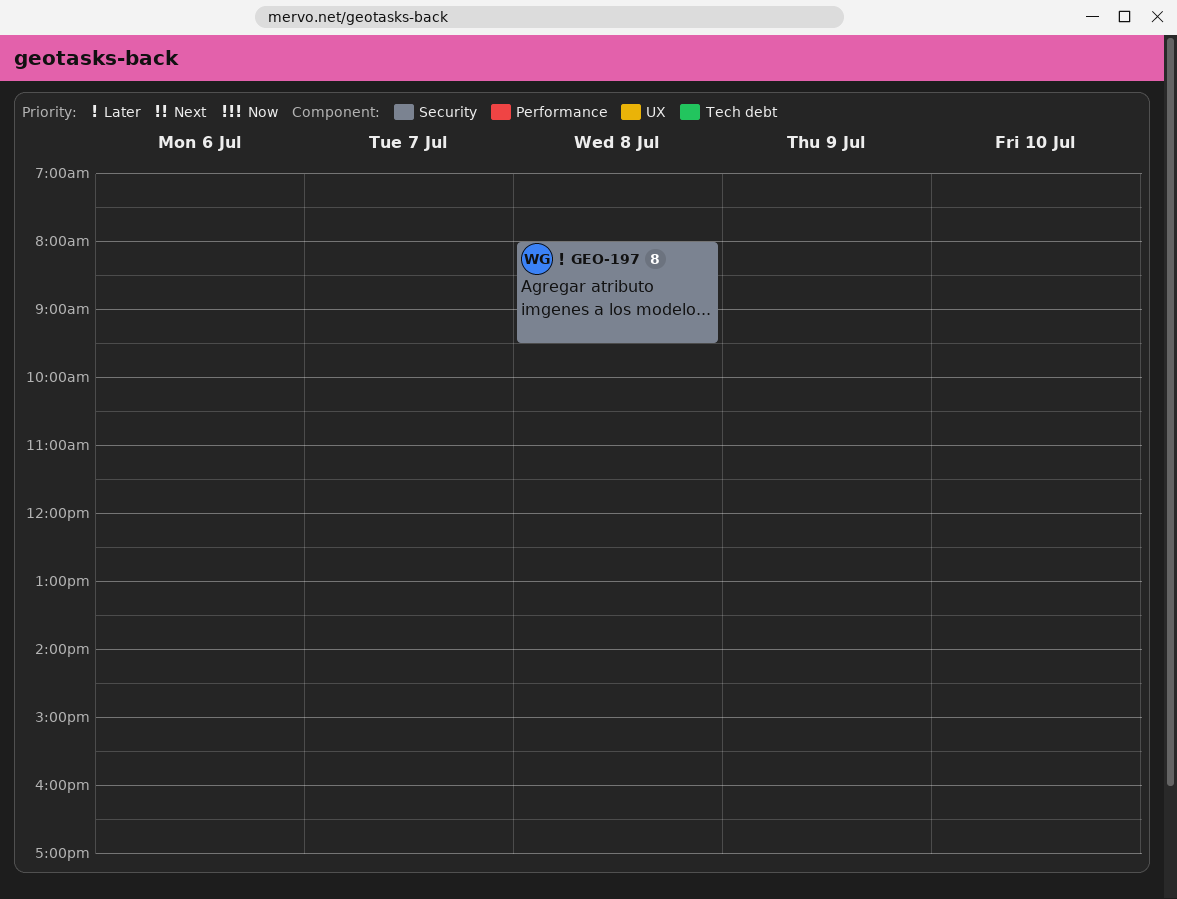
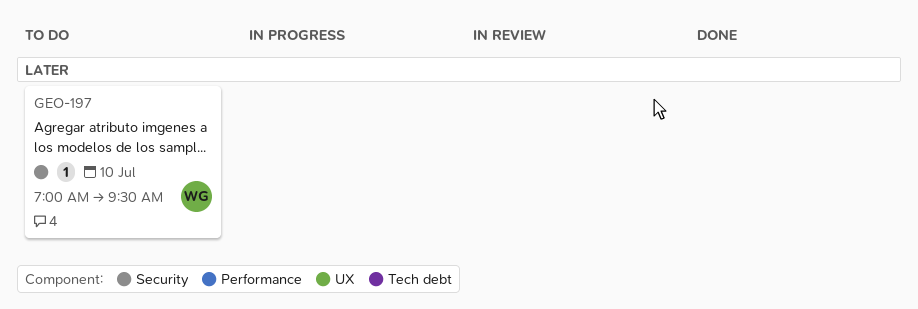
GEO-197, estimate: 8 -> 1
GEO-197, day: Jul 8 -> Jul 10
GEO-197, begins: 08:00 -> 07:00

